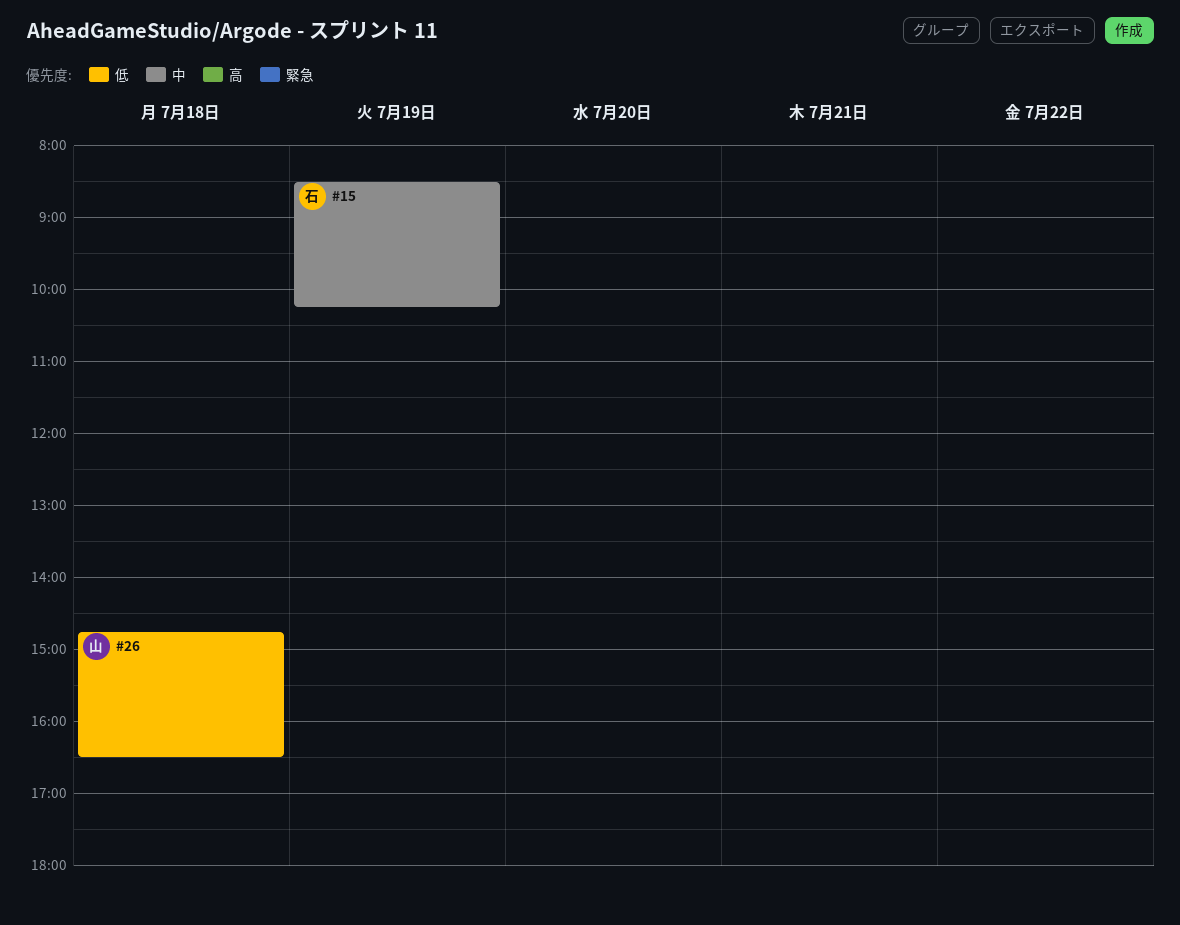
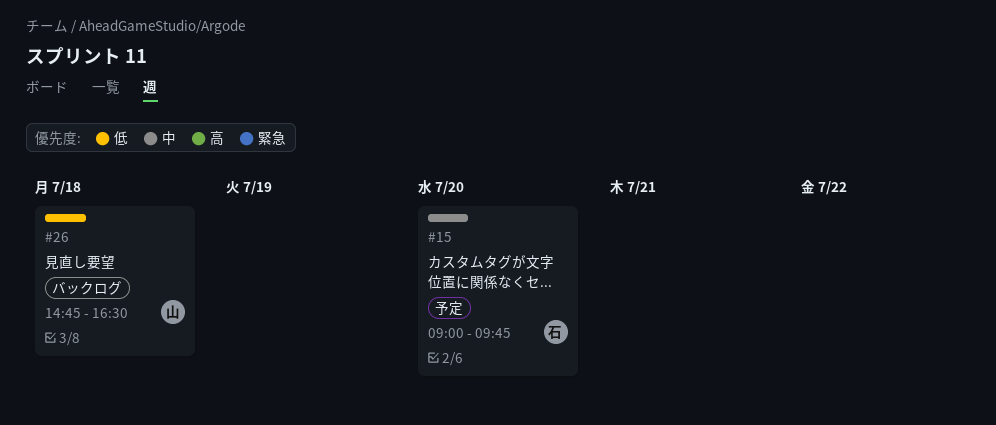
#15, day: Jul 19 -> Jul 20
#15, begins: 08:30 -> 09:00
#15, ends: 10:15 -> 09:45

